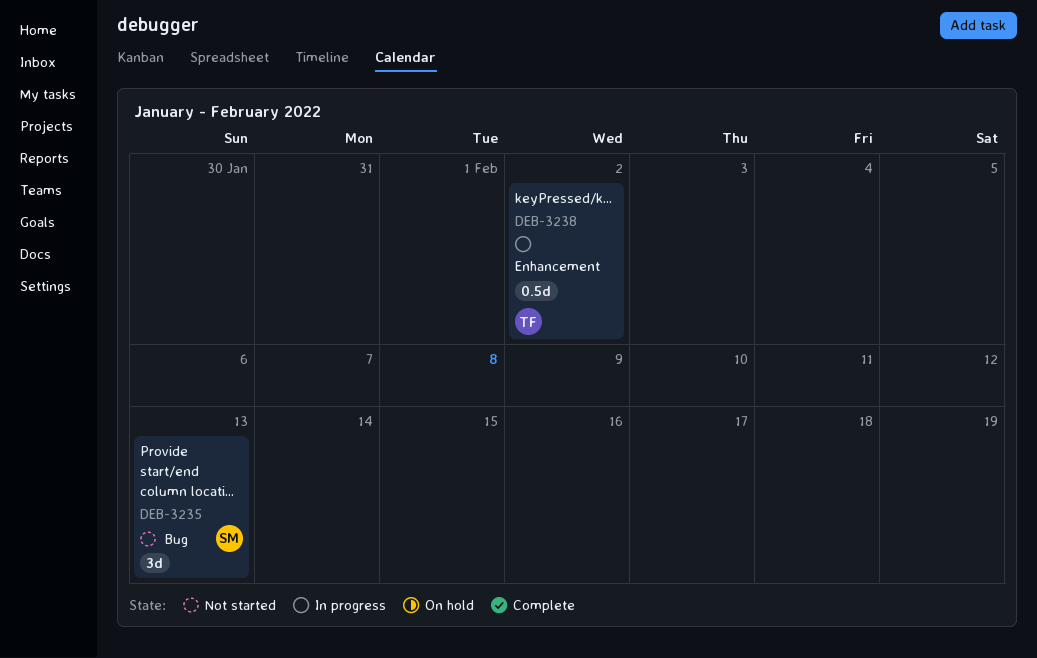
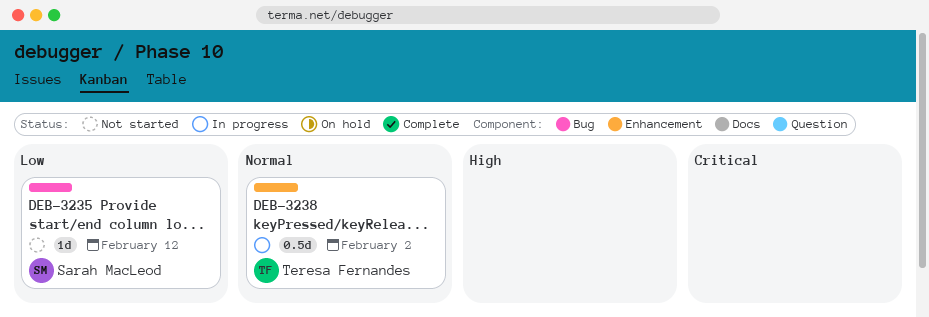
DEB-3235, estimate: 3d -> 1d
DEB-3235, due: Feb 13 -> Feb 12

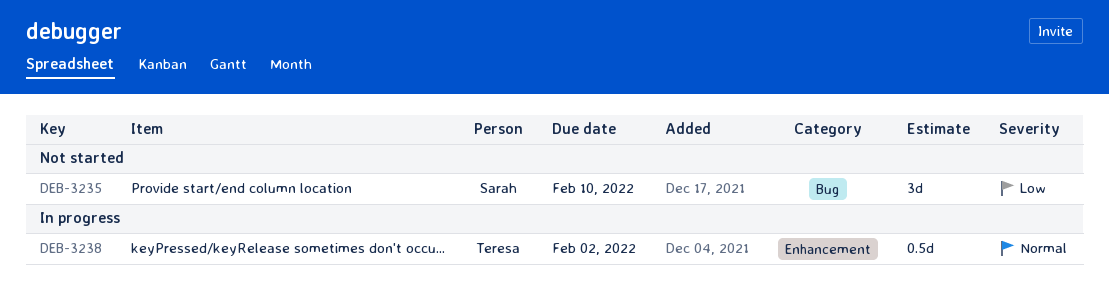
DEB-3235, estimate: 1d -> 3d
DEB-3235, due: Feb 12 -> Feb 10

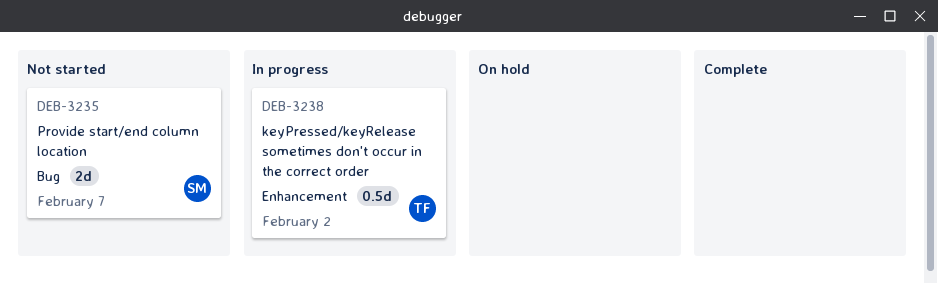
DEB-3235, estimate: 3d -> 2d
DEB-3235, due: Feb 10 -> Feb 7

